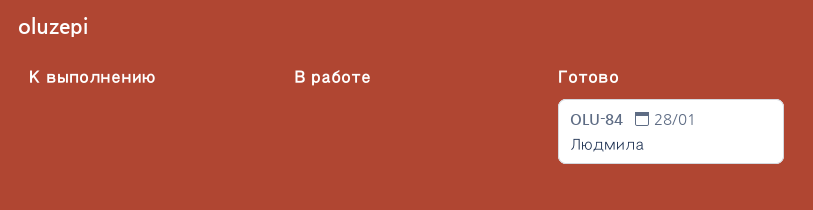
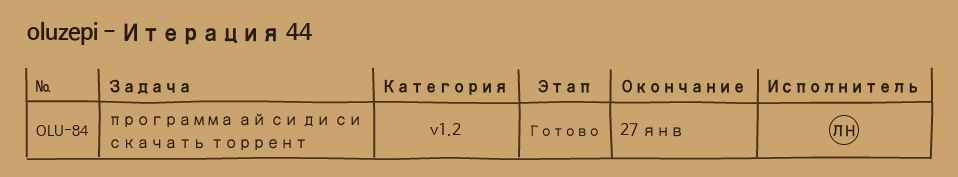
OLU-84, due: Jan 28 -> Jan 27

